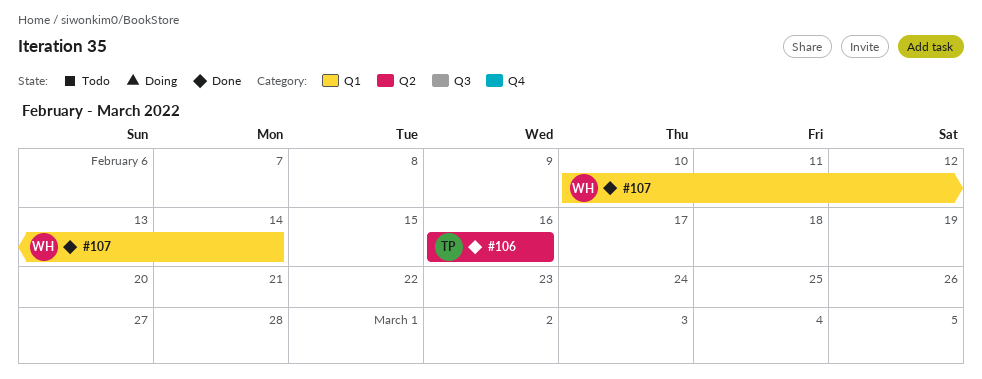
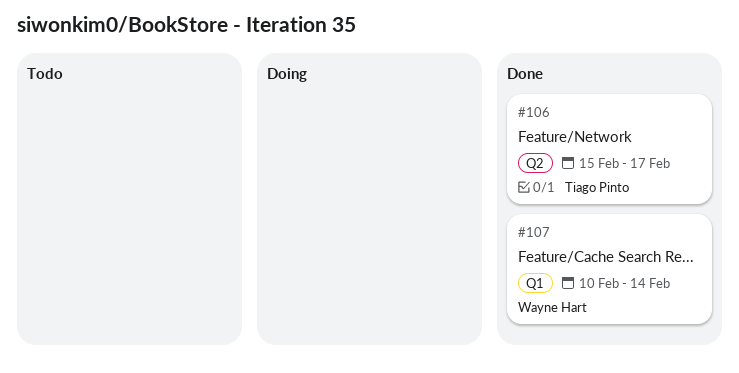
#106, start: Feb 16 -> Feb 15
#106, due: Feb 16 -> Feb 17

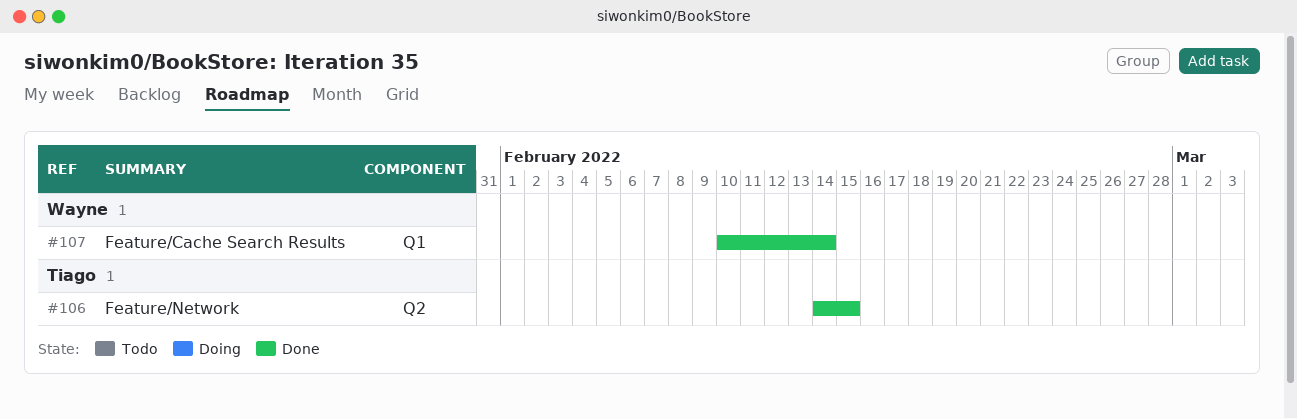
#106, start: Feb 15 -> Feb 14
#106, due: Feb 17 -> Feb 15

